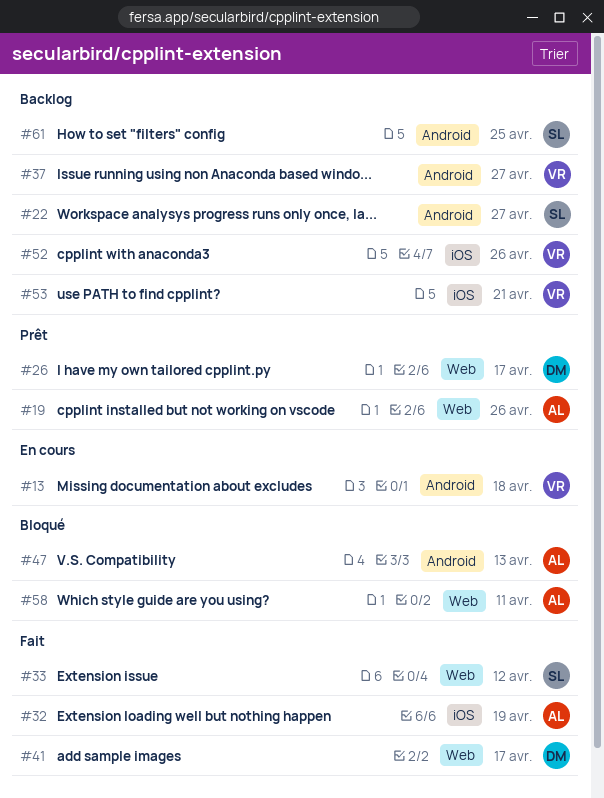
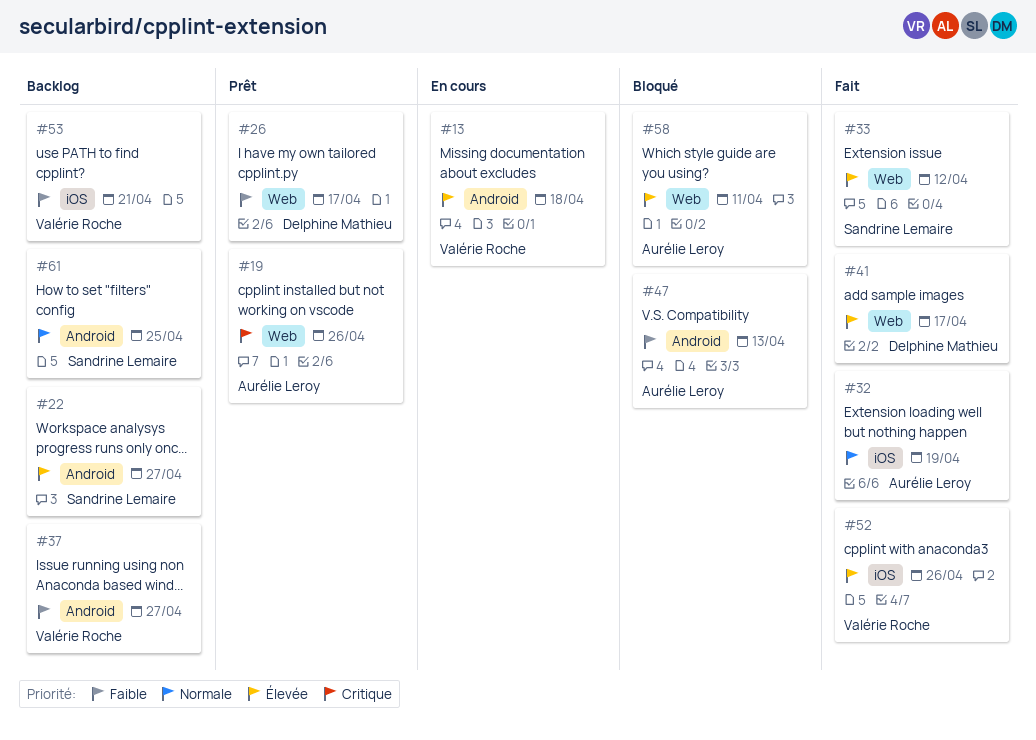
#52, status: Backlog -> Fait

